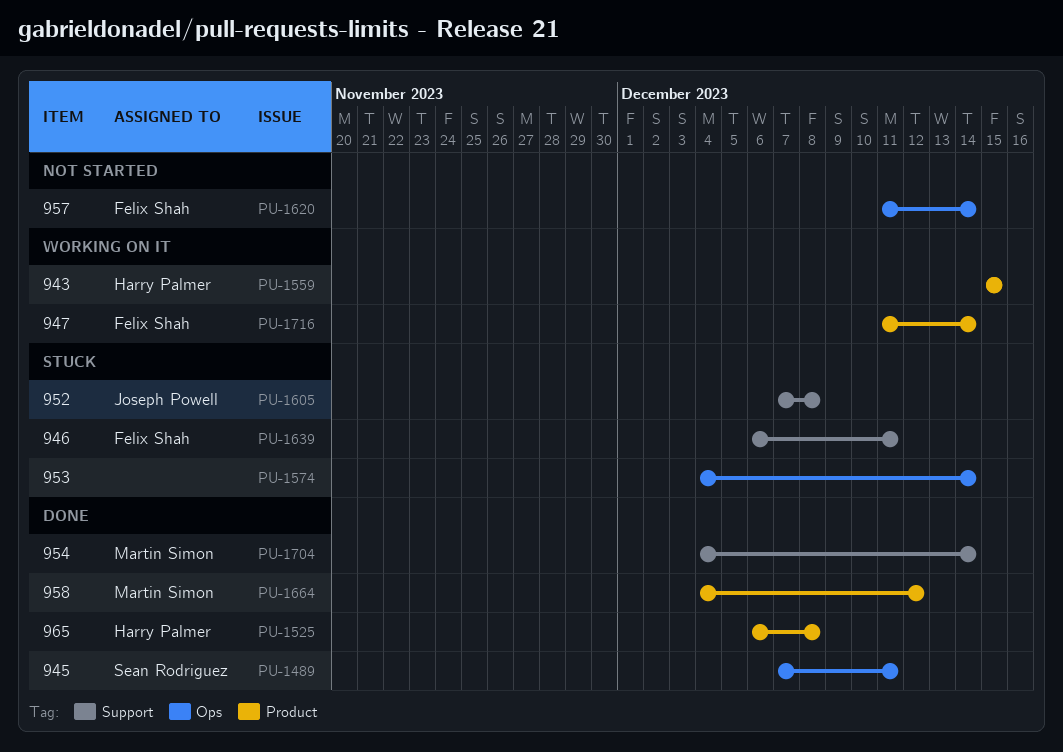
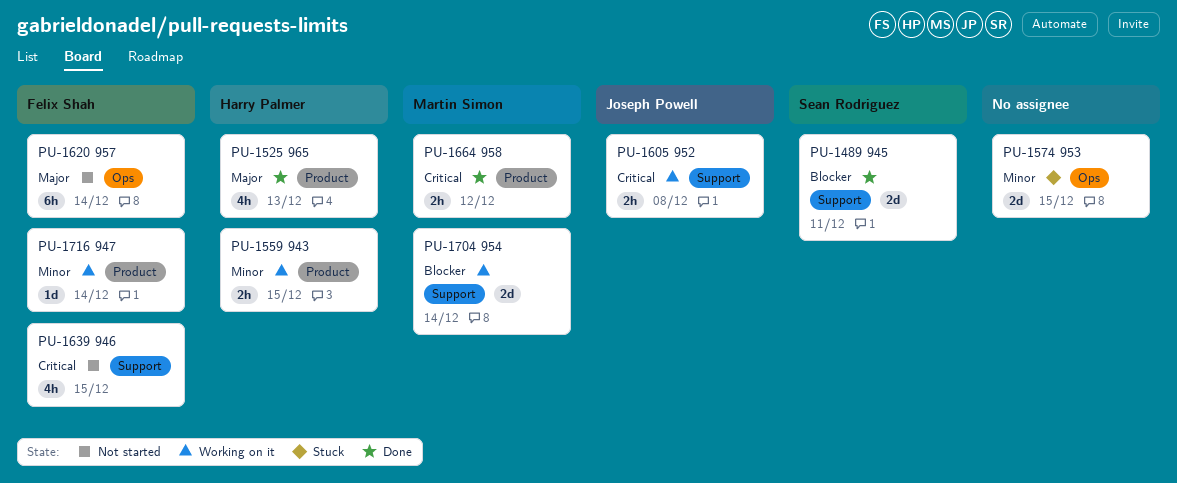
PU-1489, label: Ops -> Support
PU-1525, due: Dec 8 -> Dec 13
PU-1574, due: Dec 14 -> Dec 15
PU-1605, status: Stuck -> Working on it
PU-1639, status: Stuck -> Not started
PU-1639, due: Dec 11 -> Dec 15
PU-1704, status: Done -> Working on it

